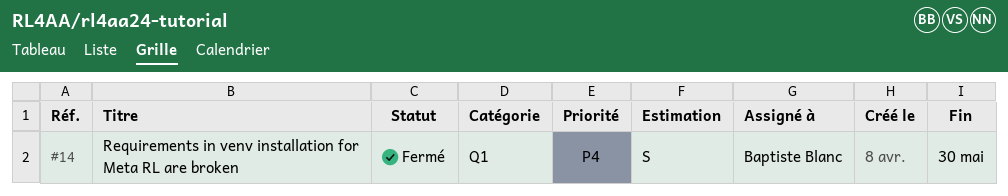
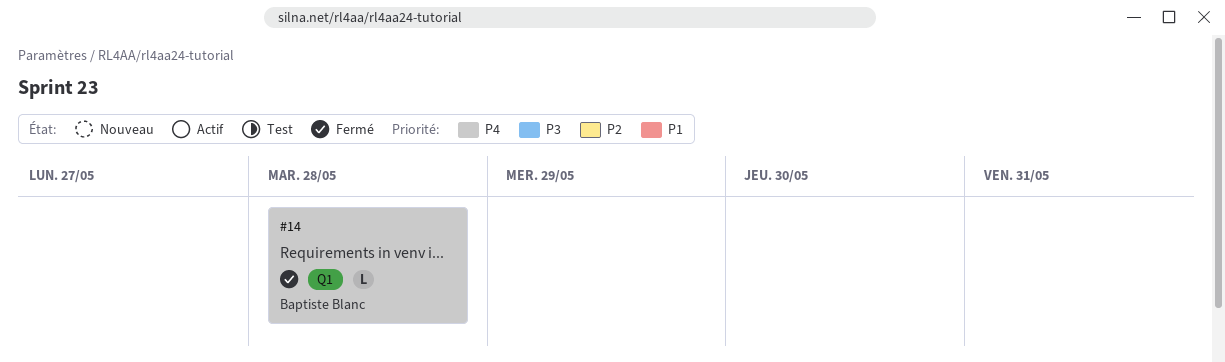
#14, estimate: S -> L
#14, due: May 30 -> May 28

